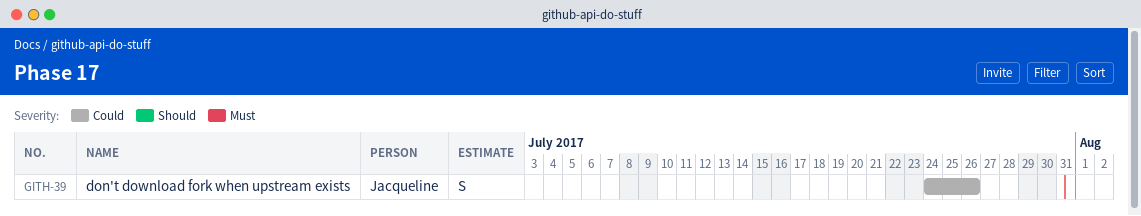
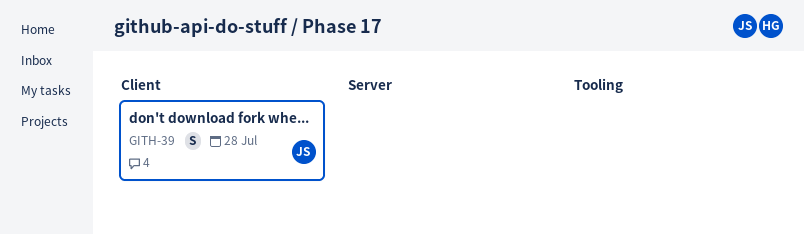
GITH-39, due: Jul 26 -> Jul 28

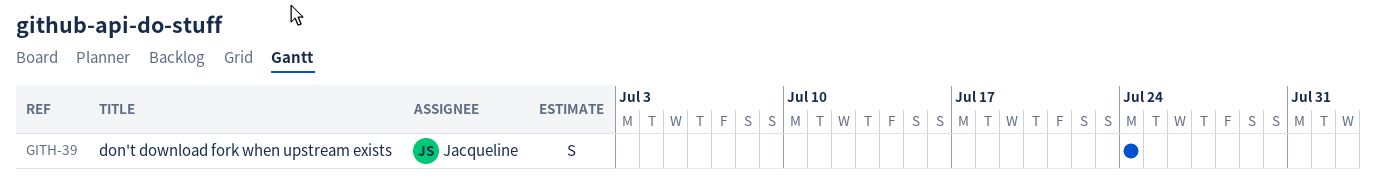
GITH-39, due: Jul 28 -> Jul 24

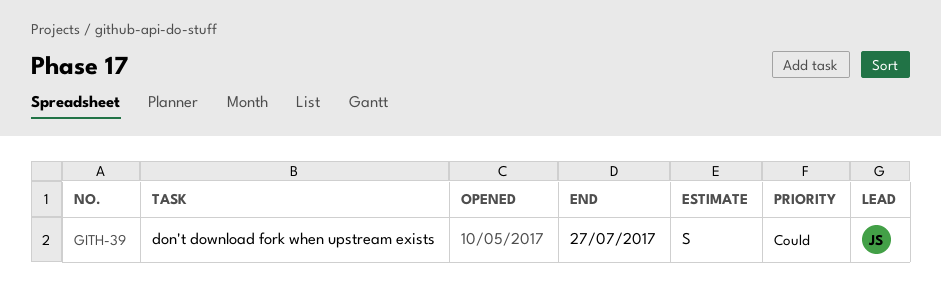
GITH-39, due: Jul 24 -> Jul 27

